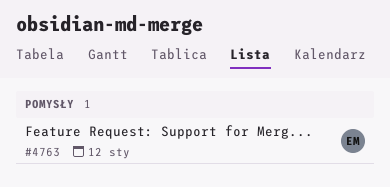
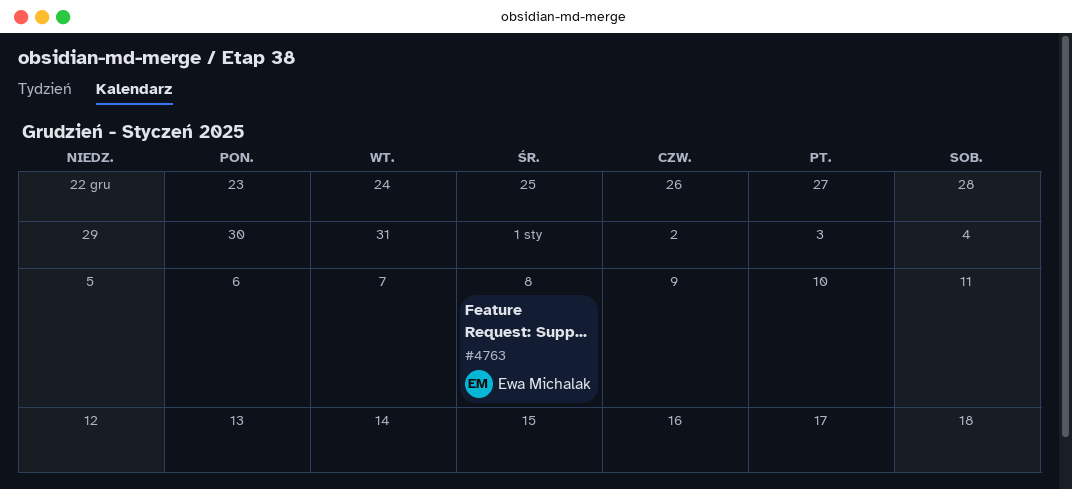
#4763, due: Jan 12 -> Jan 8

